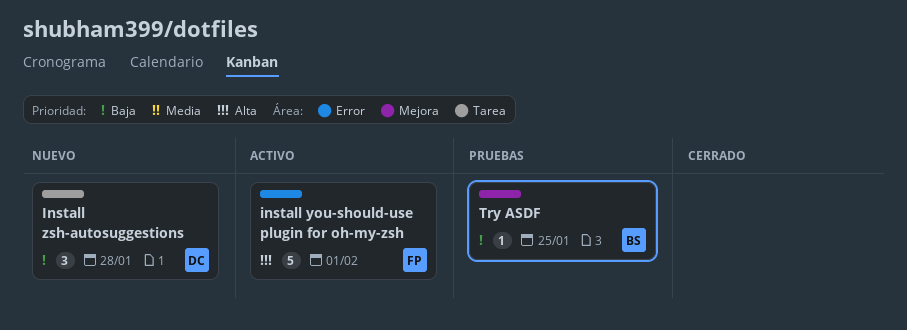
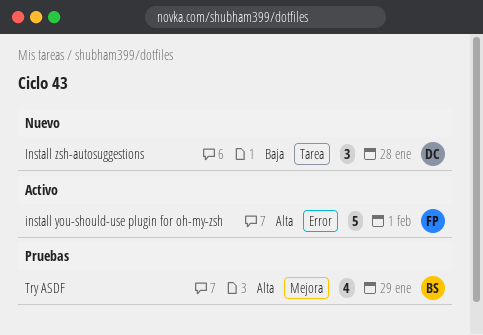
Try ASDF, priority: Baja -> Alta
Try ASDF, estimate: 1 -> 4
Try ASDF, due: Jan 25 -> Jan 29

